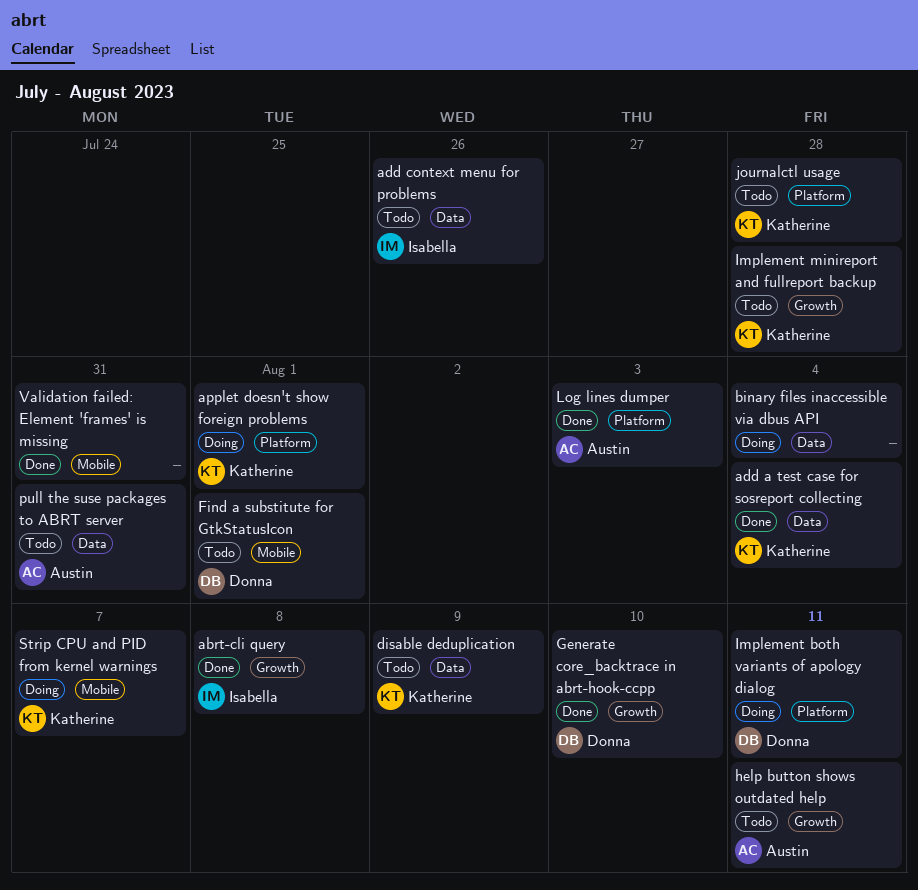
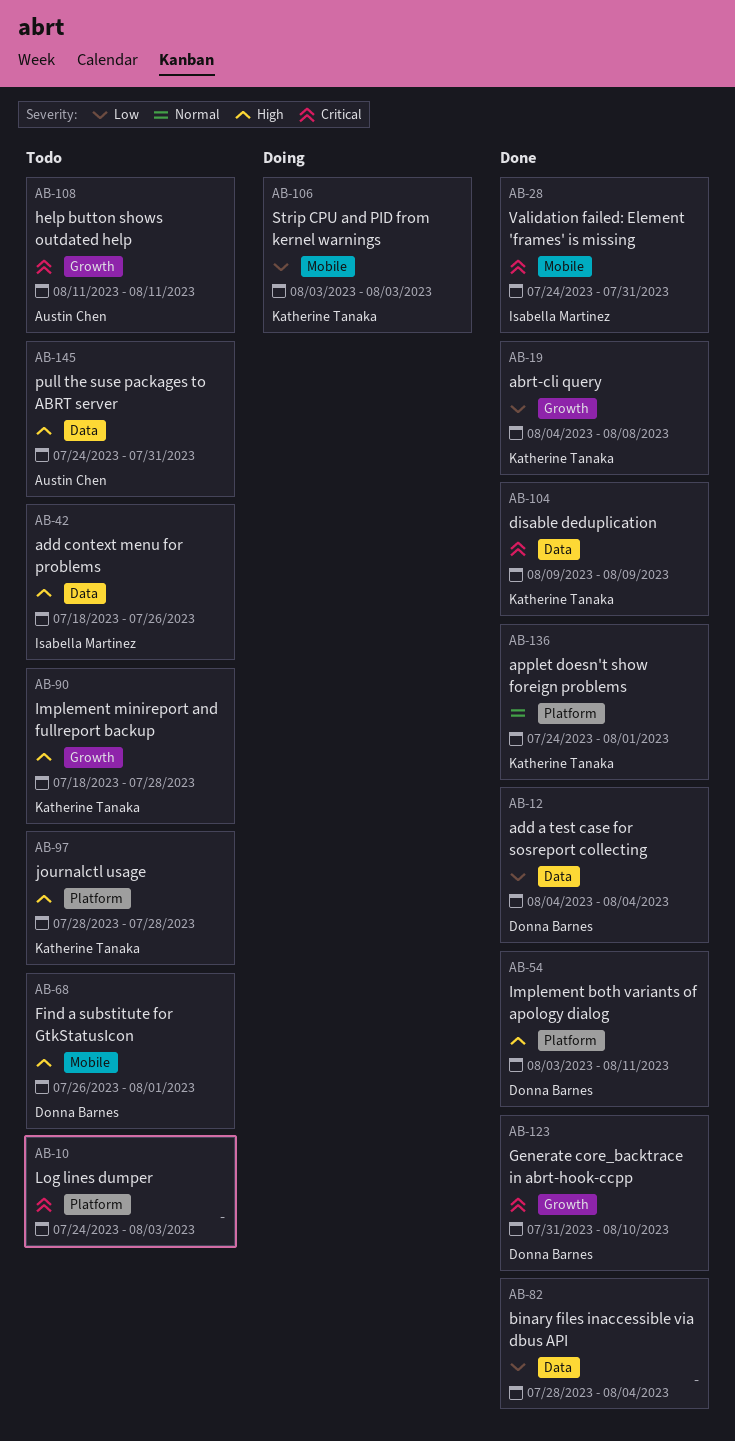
abrt-cli query, owner: Isabella Martinez -> Katherine Tanaka
add a test case for sosreport collecting, owner: Katherine Tanaka -> Donna Barnes
applet doesn't show foreign problems, status: Doing -> Done
binary files inaccessible via dbus API, status: Doing -> Done
disable deduplication, status: Todo -> Done
Implement both variants of apology dialog, status: Doing -> Done
Log lines dumper, status: Done -> Todo
Log lines dumper, owner: Austin Chen -> none
Strip CPU and PID from kernel warnings, due: Aug 7 -> Aug 3
Validation failed: Element 'frames' is missing, owner: none -> Isabella Martinez

